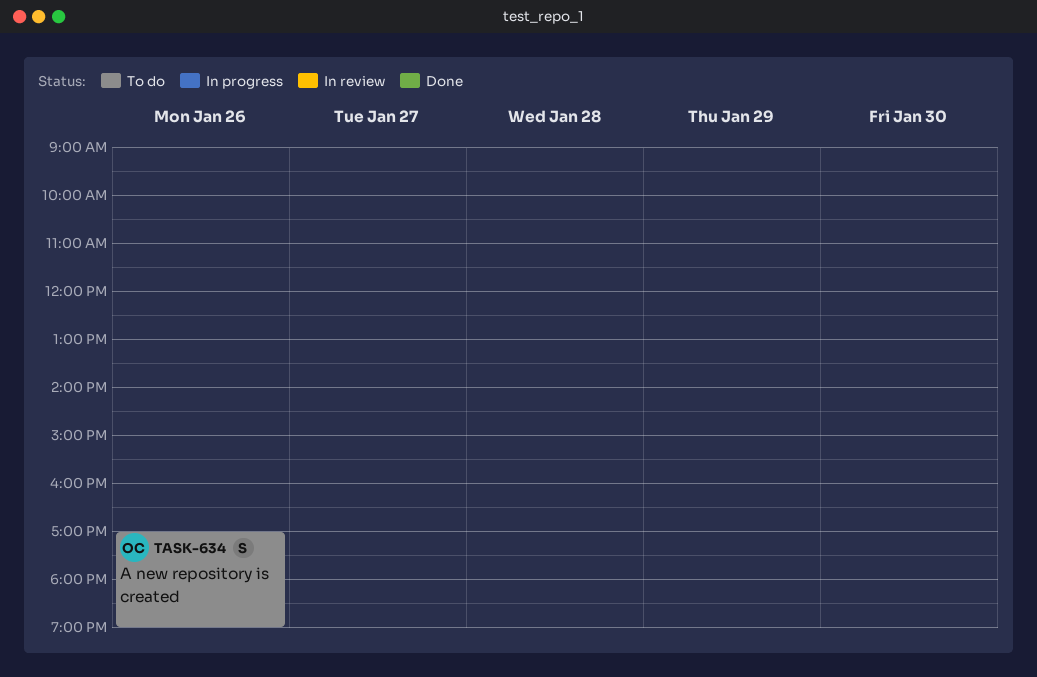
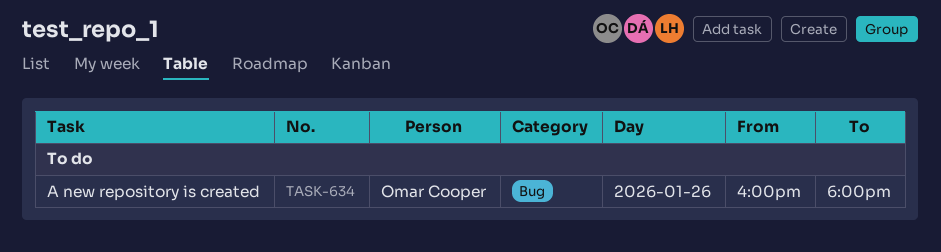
TASK-634, begins: 17:00 -> 16:00
TASK-634, ends: 19:00 -> 18:00

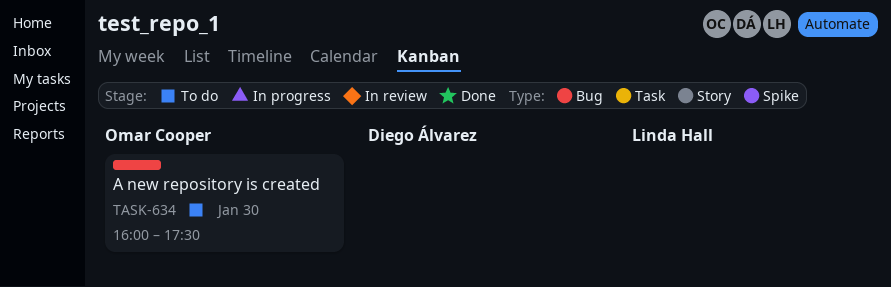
TASK-634, day: Jan 26 -> Jan 30
TASK-634, ends: 18:00 -> 17:30

